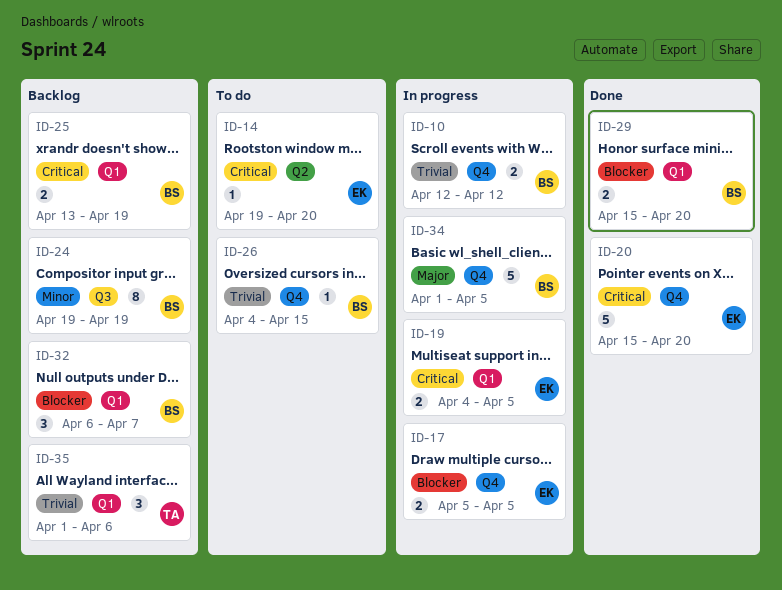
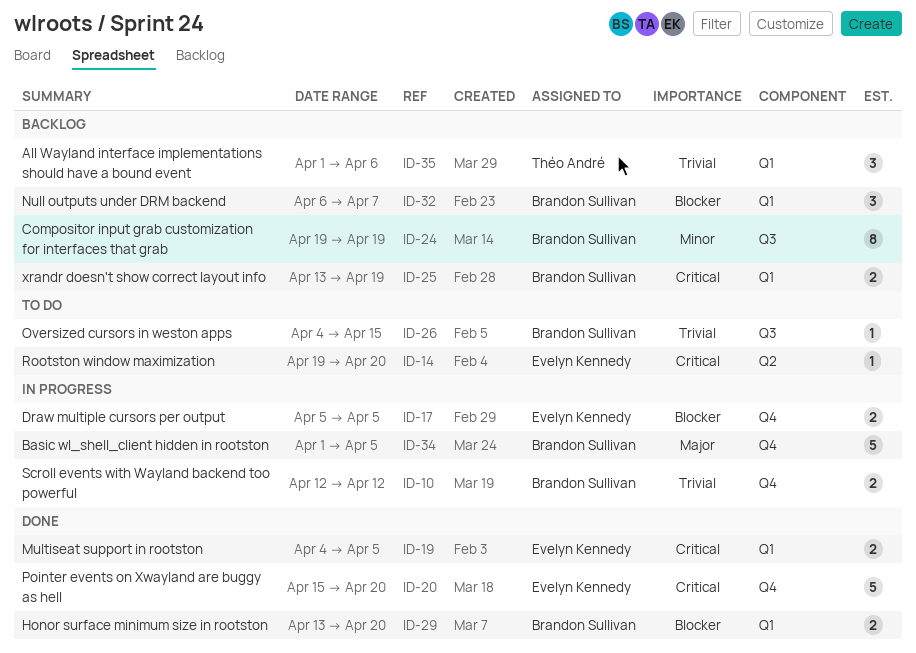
ID-19, status: In progress -> Done
ID-26, label: Q4 -> Q3
ID-29, start: Apr 15 -> Apr 13

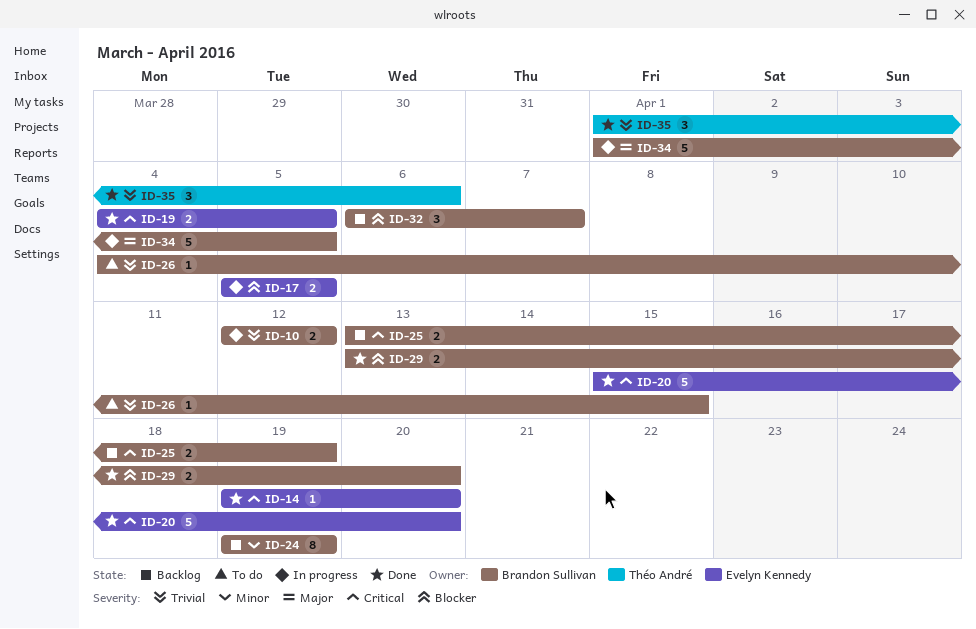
ID-14, status: To do -> Done
ID-35, status: Backlog -> Done

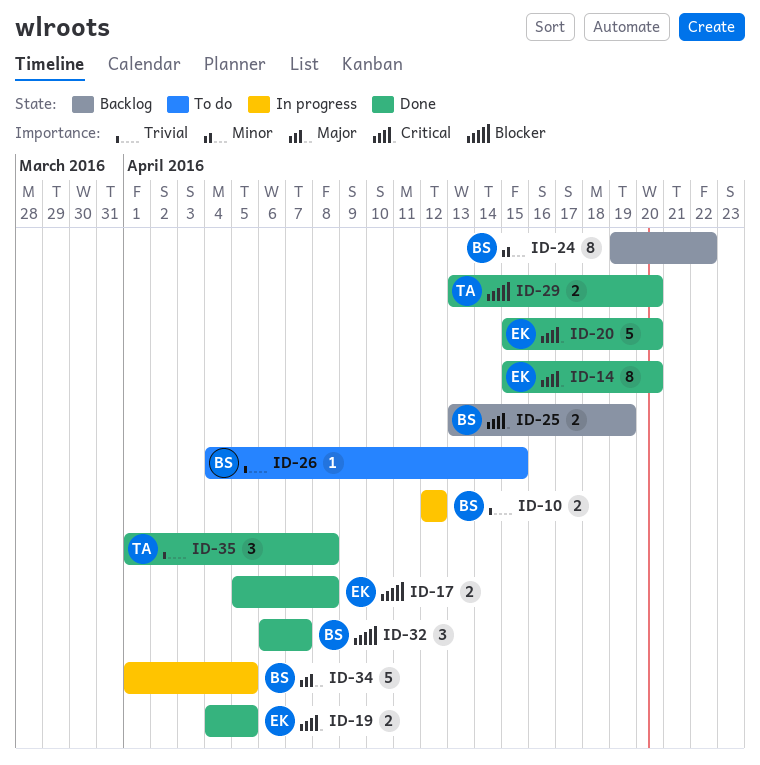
ID-14, estimate: 1 -> 8
ID-14, start: Apr 19 -> Apr 15
ID-17, status: In progress -> Done
ID-17, due: Apr 5 -> Apr 8
ID-24, due: Apr 19 -> Apr 22
ID-29, owner: Brandon Sullivan -> Théo André
ID-32, status: Backlog -> Done
ID-35, due: Apr 6 -> Apr 8

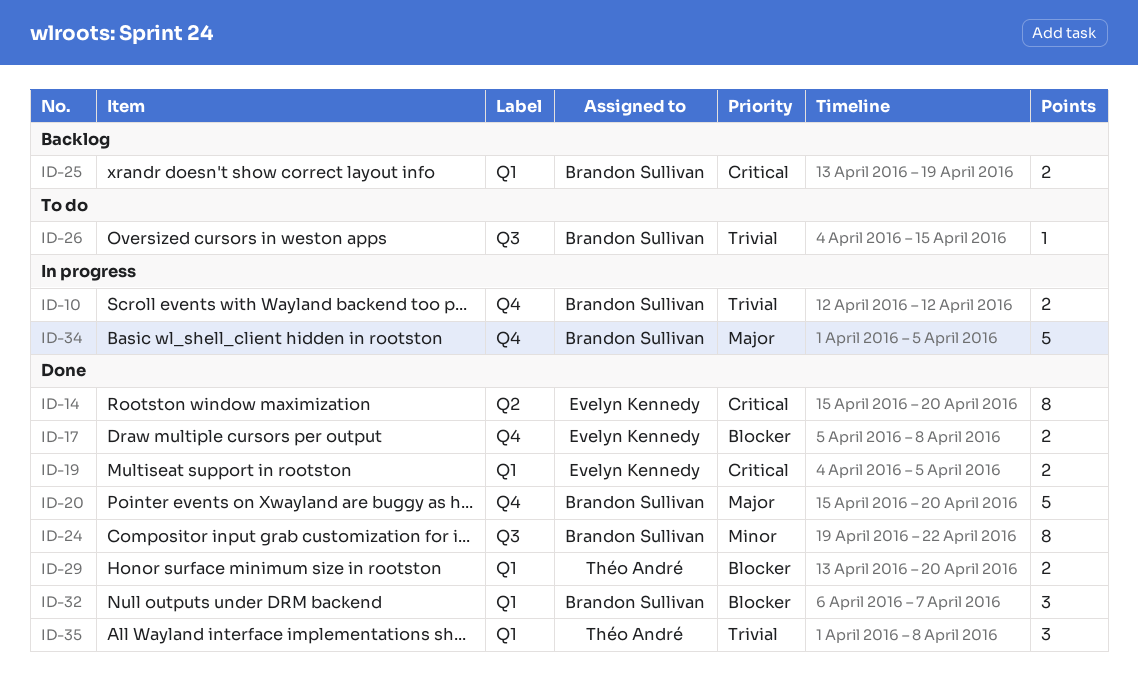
ID-20, owner: Evelyn Kennedy -> Brandon Sullivan
ID-20, priority: Critical -> Major
ID-24, status: Backlog -> Done

